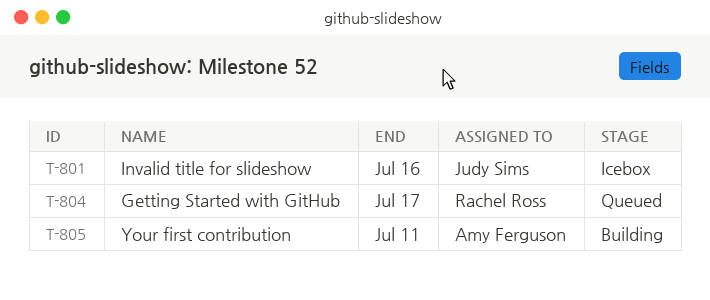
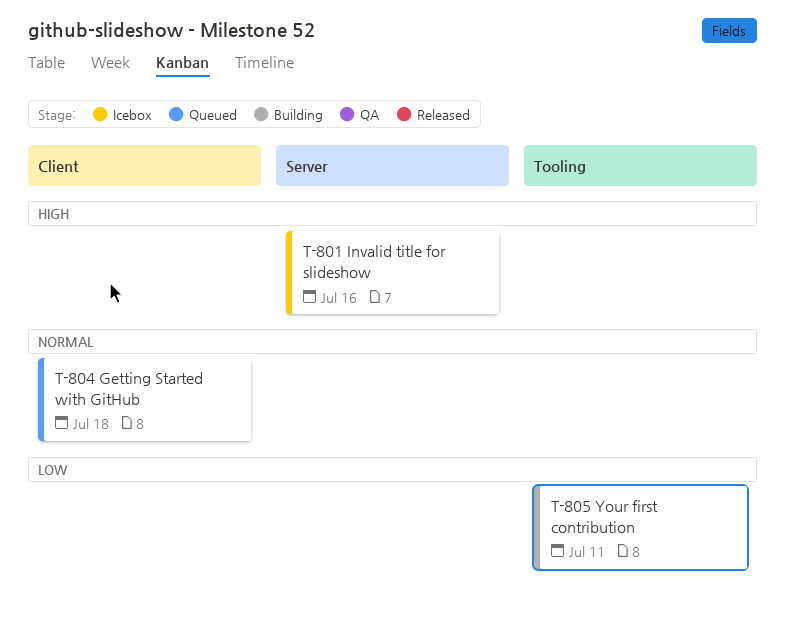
T-804, due: Jul 17 -> Jul 18

